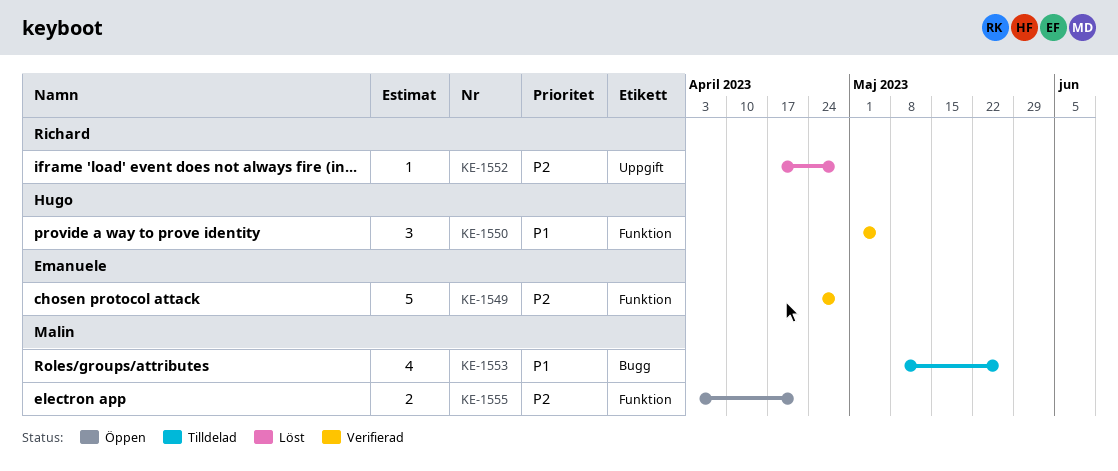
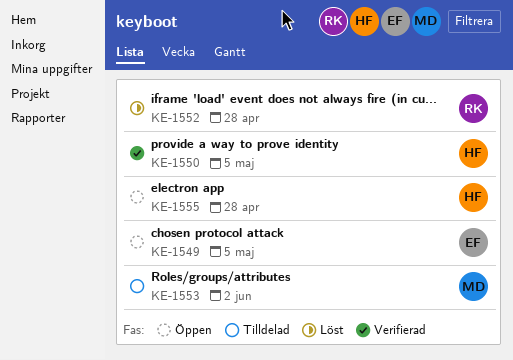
KE-1549, status: Verifierad -> Öppen
KE-1549, due: Apr 28 -> May 5
KE-1553, due: May 26 -> Jun 2
KE-1555, owner: Malin -> Hugo
KE-1555, due: Apr 21 -> Apr 28

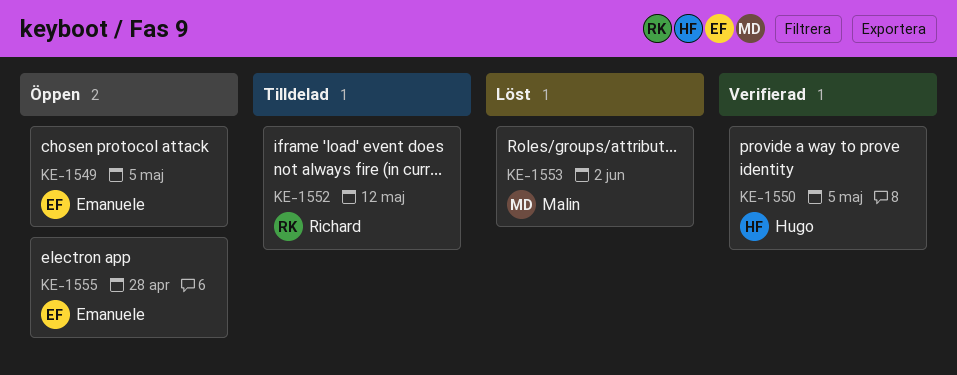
KE-1552, status: Löst -> Tilldelad
KE-1552, due: Apr 28 -> May 12
KE-1553, status: Tilldelad -> Löst
KE-1555, owner: Hugo -> Emanuele

